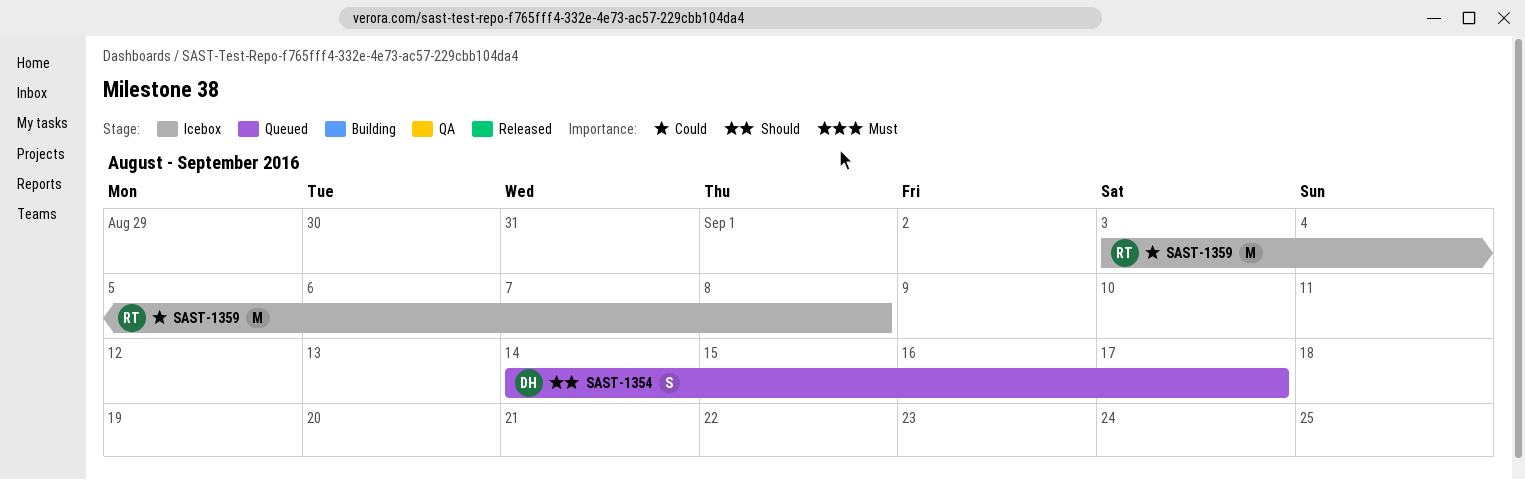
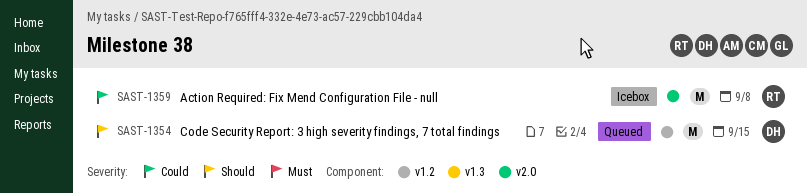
SAST-1354, estimate: S -> M
SAST-1354, due: Sep 17 -> Sep 15

